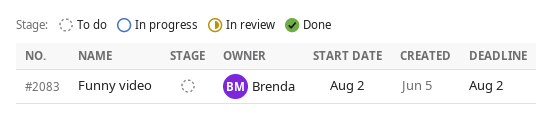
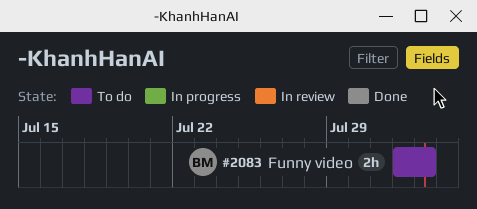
#2083, start: Aug 2 -> Aug 1

